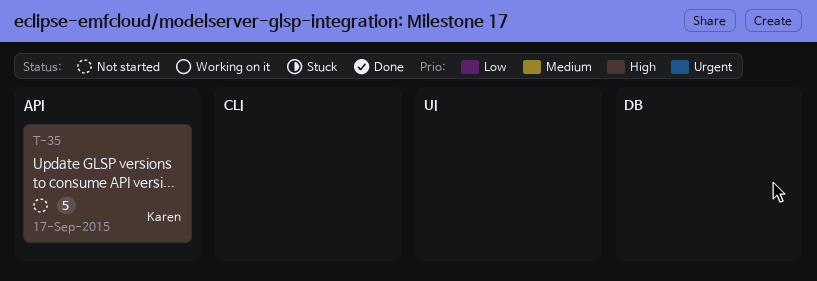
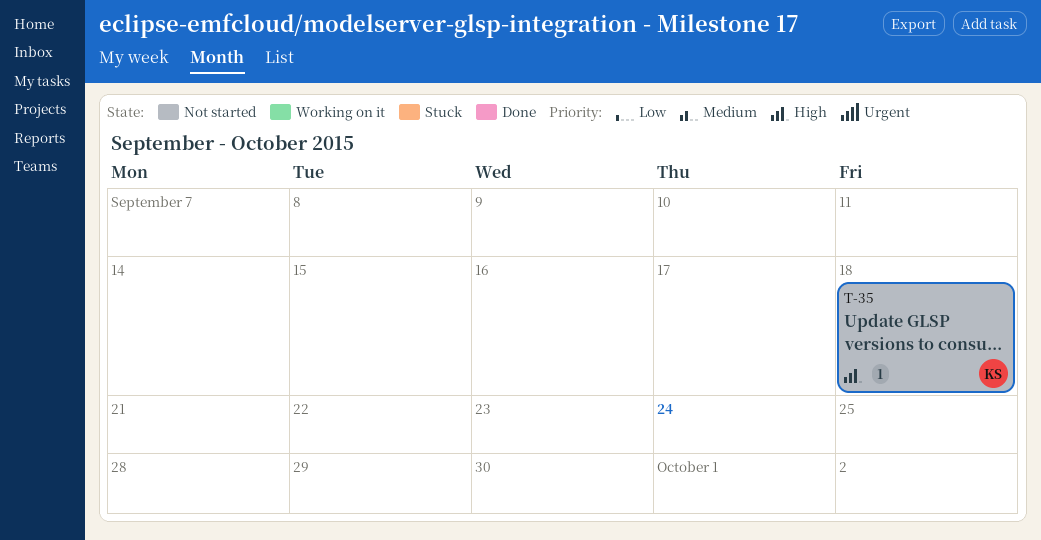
T-35, estimate: 5 -> 1
T-35, due: Sep 17 -> Sep 18

